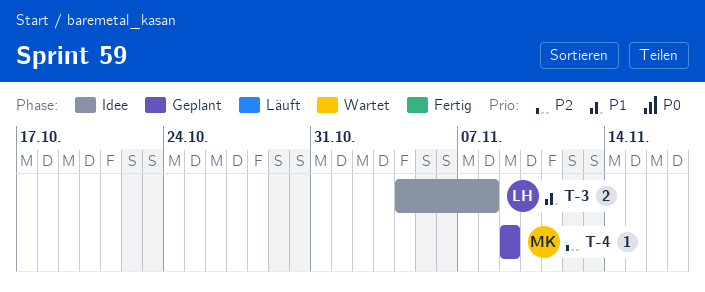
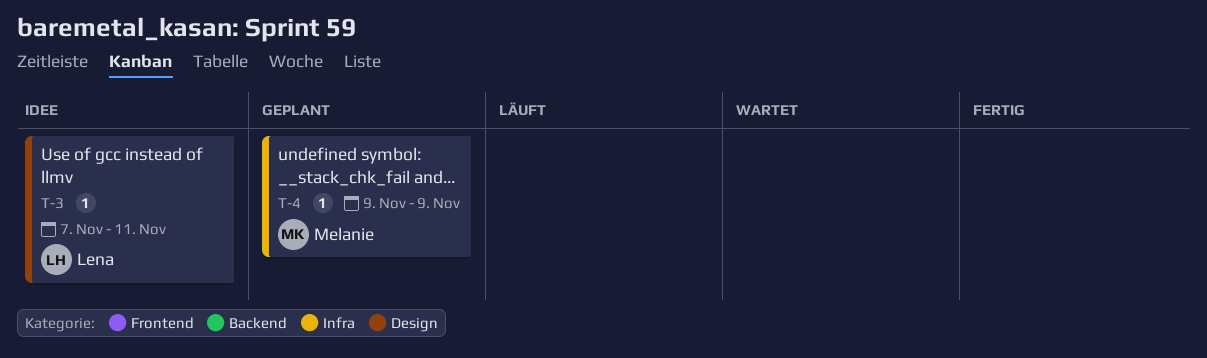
T-3, estimate: 2 -> 1
T-3, start: Nov 4 -> Nov 7
T-3, due: Nov 8 -> Nov 11

